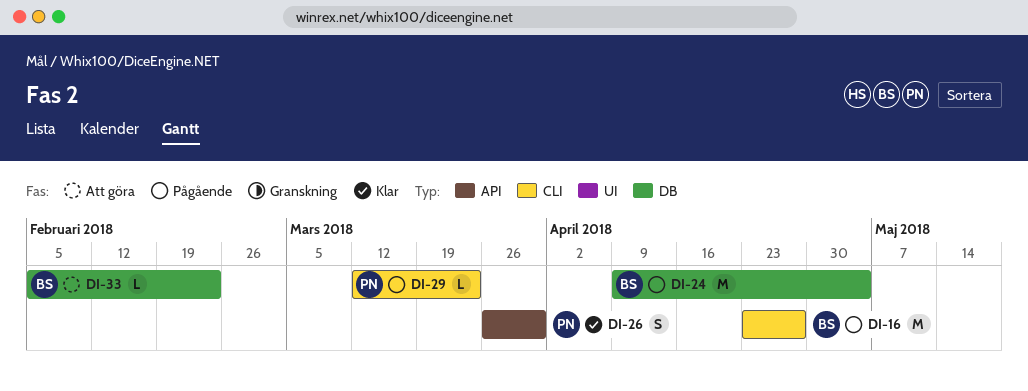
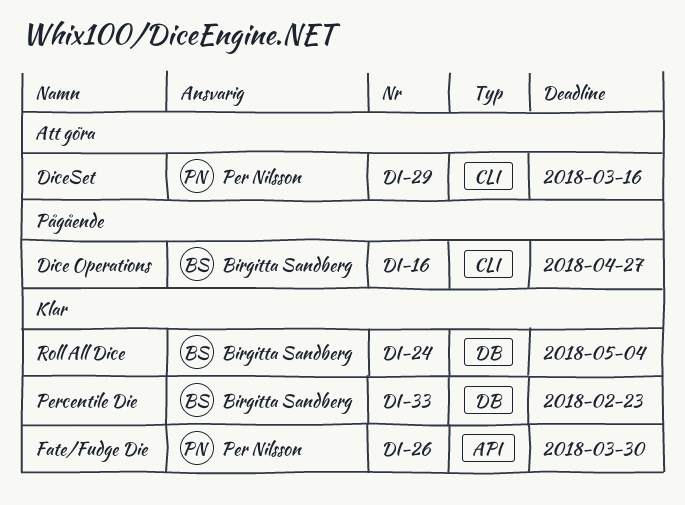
DI-24, status: Pågående -> Klar
DI-29, status: Pågående -> Att göra
DI-29, due: Mar 23 -> Mar 16
DI-33, status: Att göra -> Klar

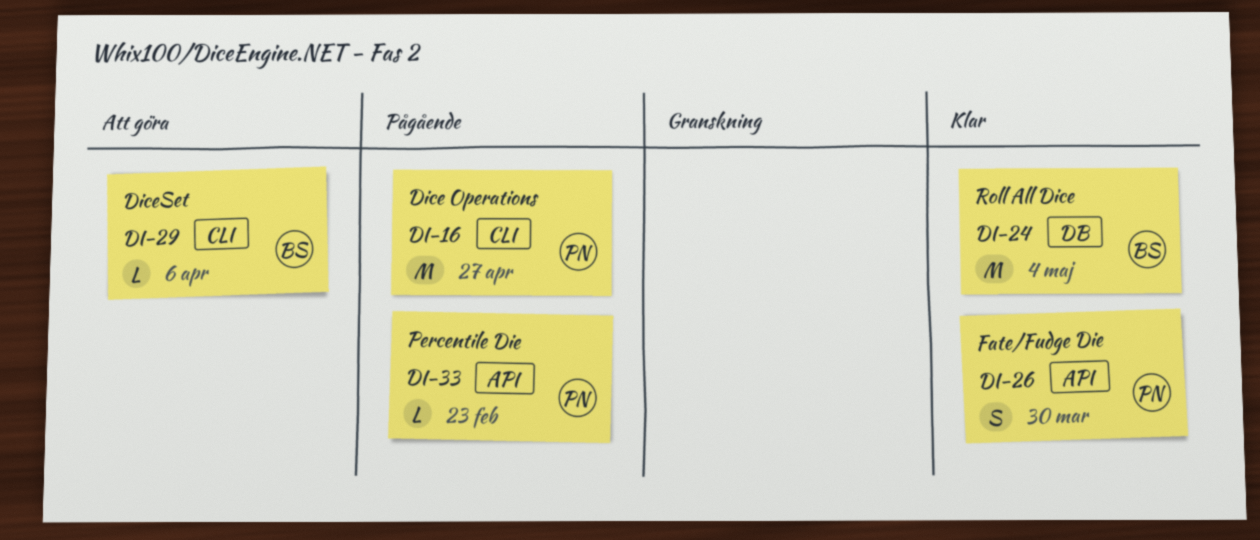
DI-16, owner: Birgitta Sandberg -> Per Nilsson
DI-29, owner: Per Nilsson -> Birgitta Sandberg
DI-29, due: Mar 16 -> Apr 6
DI-33, status: Klar -> Pågående
DI-33, owner: Birgitta Sandberg -> Per Nilsson
DI-33, label: DB -> API

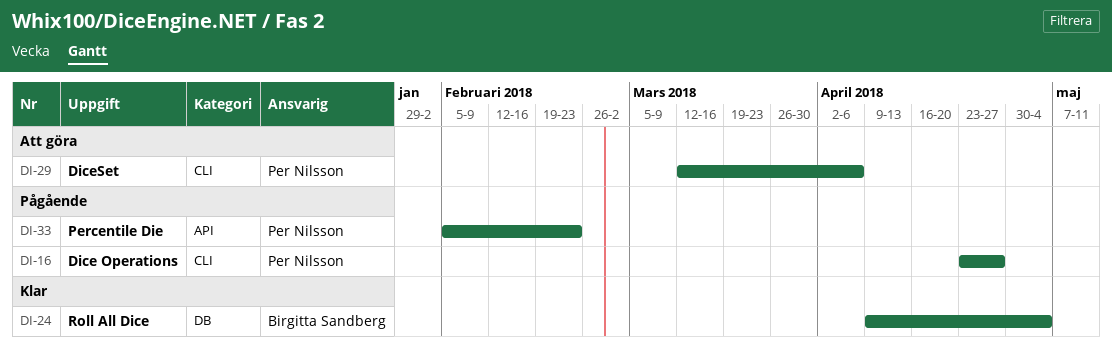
DI-26: present -> none
DI-29, owner: Birgitta Sandberg -> Per Nilsson

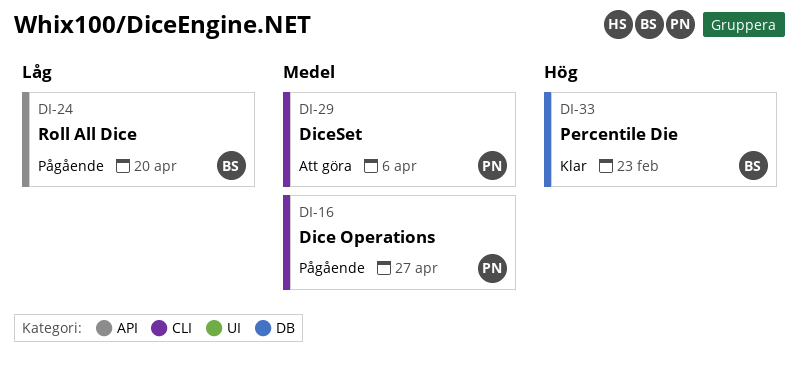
DI-24, status: Klar -> Pågående
DI-24, label: DB -> API
DI-24, due: May 4 -> Apr 20
DI-33, status: Pågående -> Klar
DI-33, owner: Per Nilsson -> Birgitta Sandberg
DI-33, label: API -> DB

